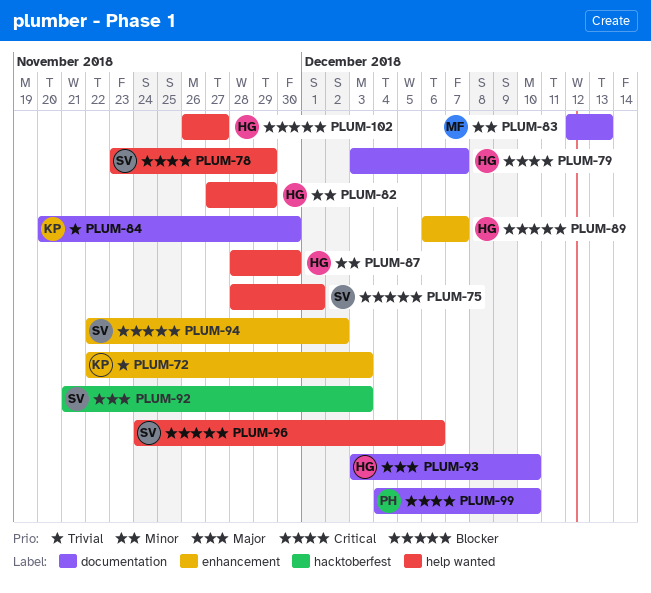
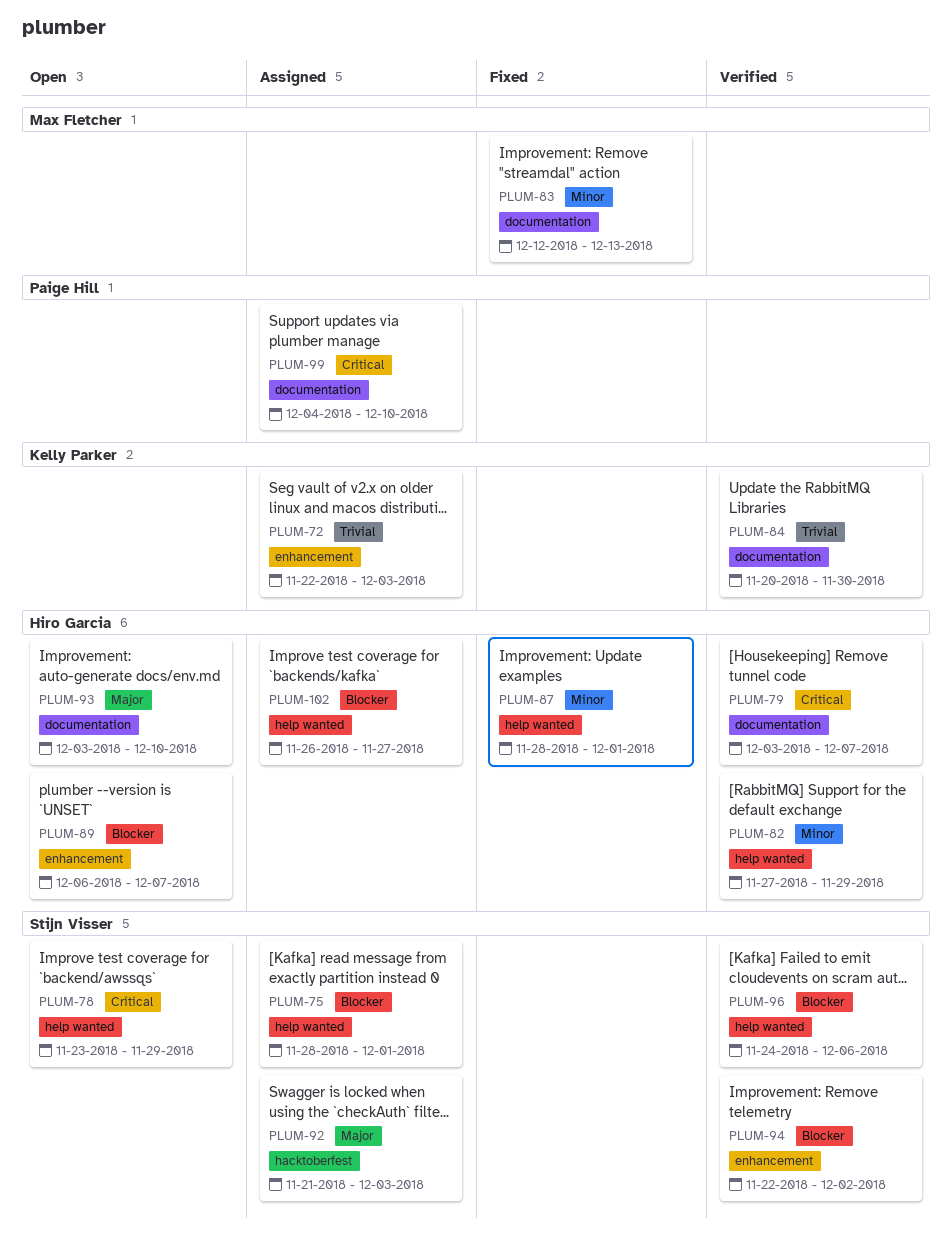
PLUM-87, due: Nov 30 -> Dec 1

